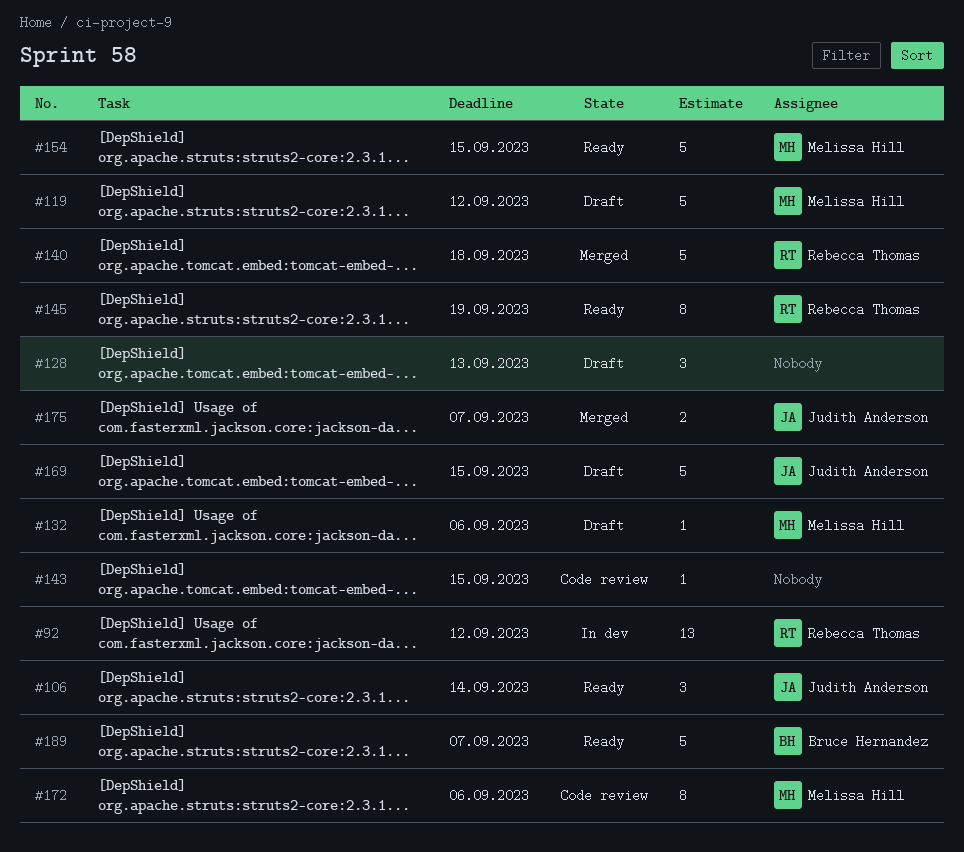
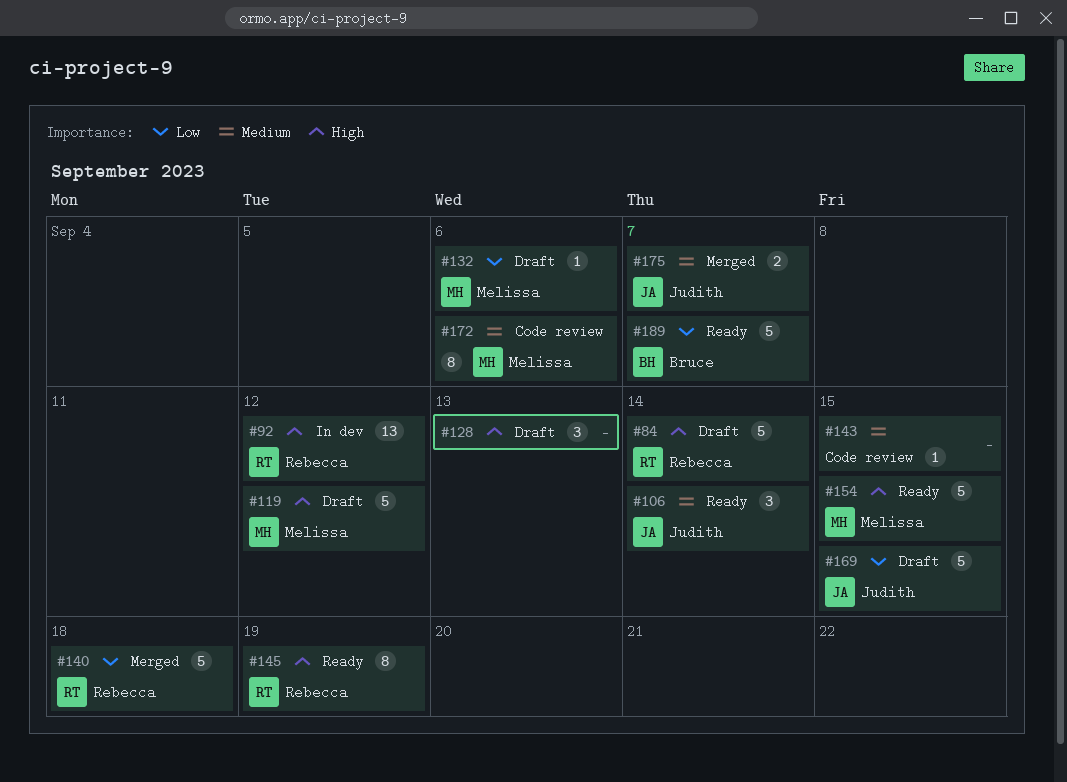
#84: none -> present

